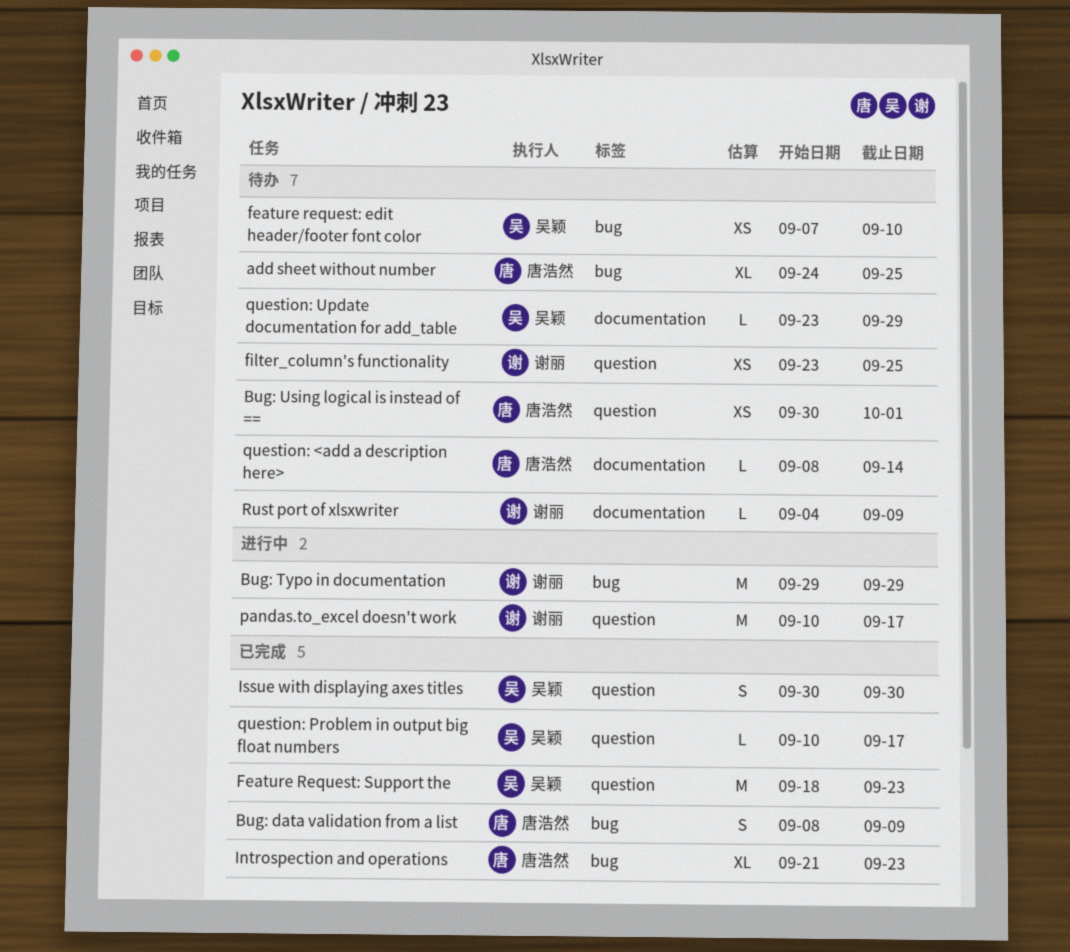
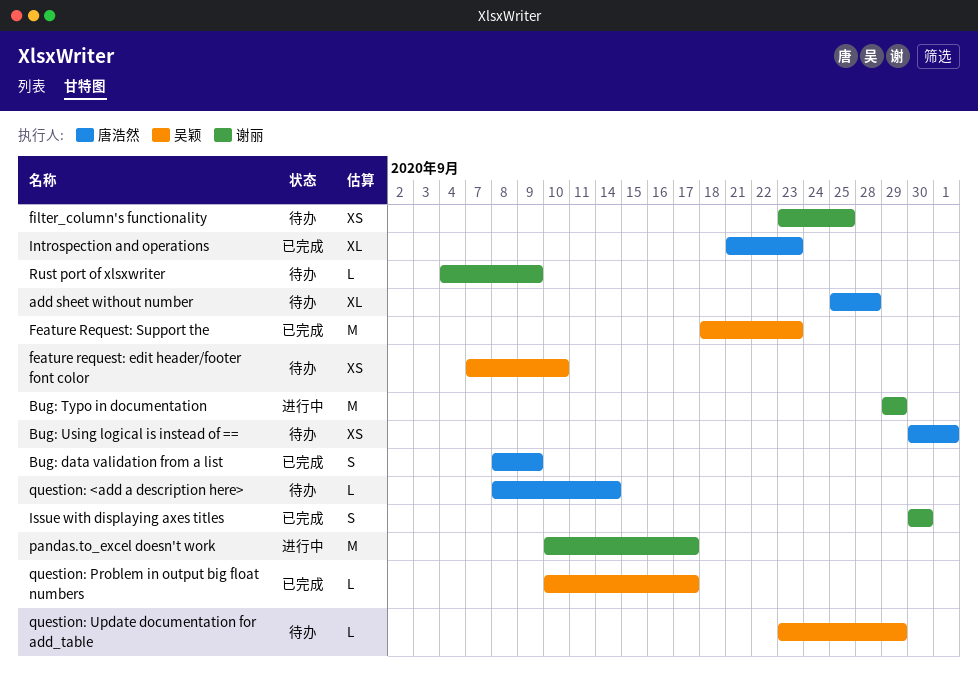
add sheet without number, start: Sep 24 -> Sep 25
add sheet without number, due: Sep 25 -> Sep 28
Issue with displaying axes titles, owner: 吴颖 -> 谢丽

